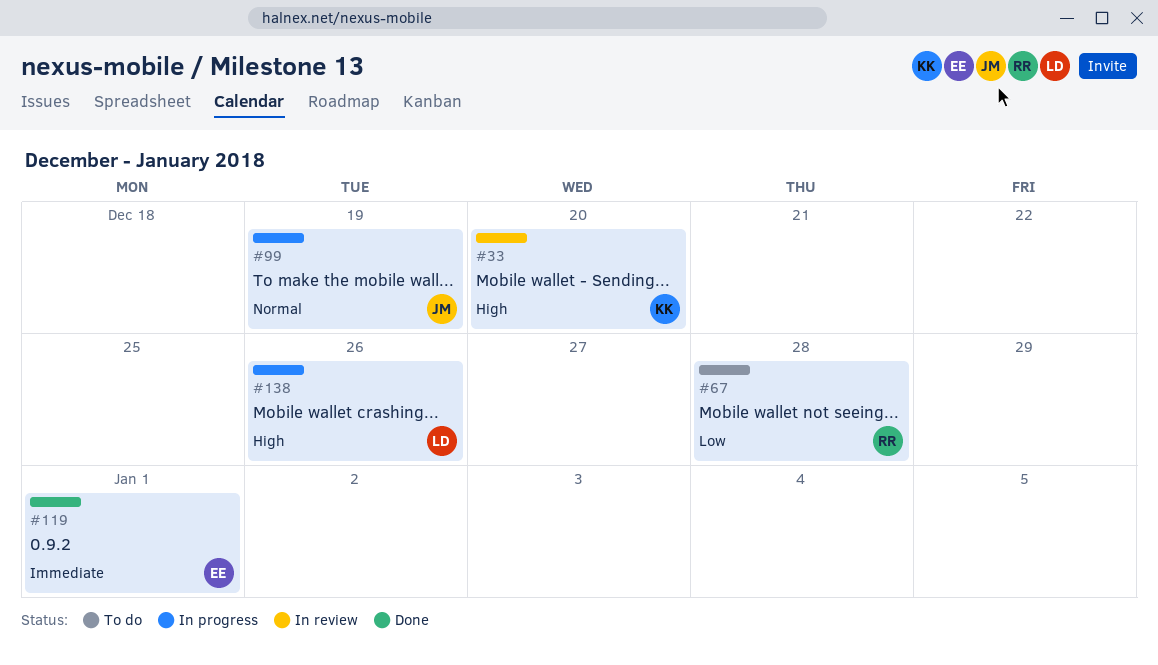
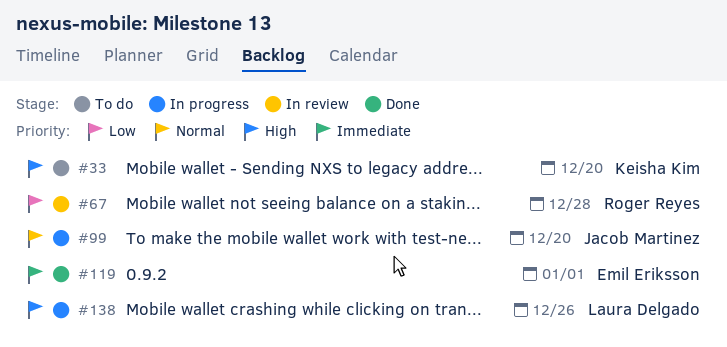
#33, status: In review -> To do
#67, status: To do -> In review
#99, due: Dec 19 -> Dec 20

